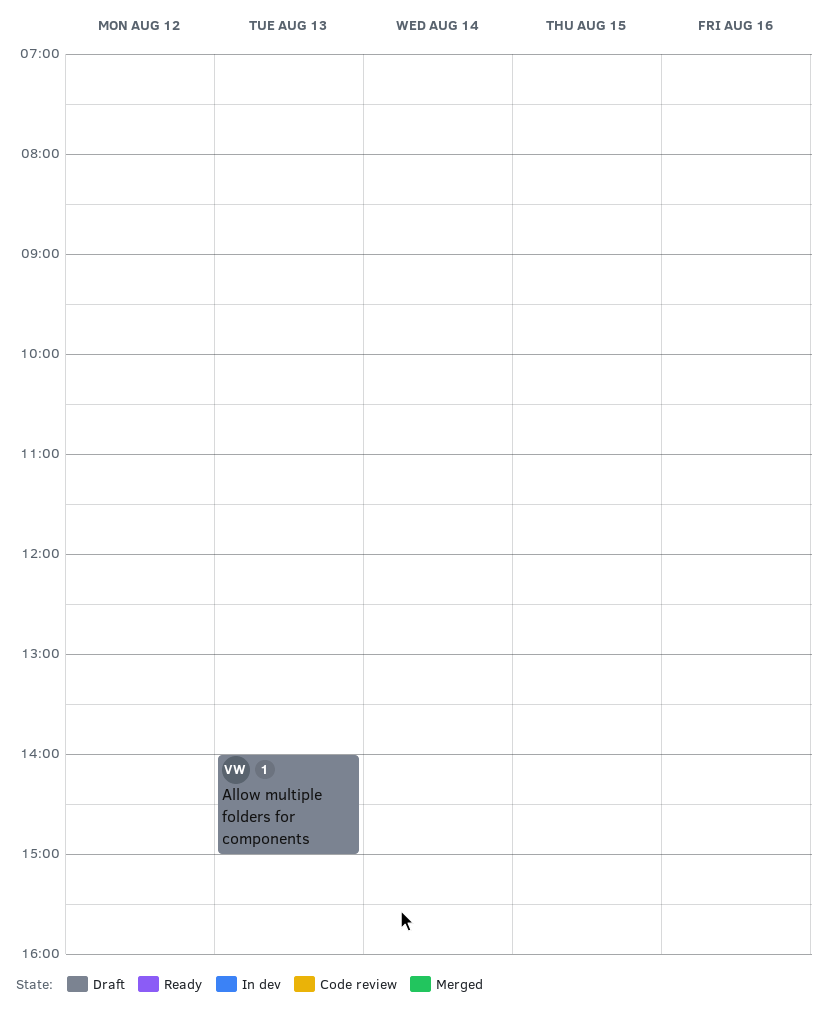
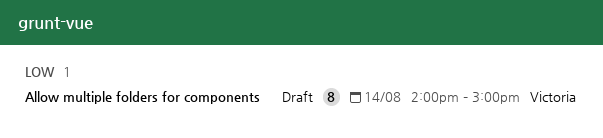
Allow multiple folders for components, estimate: 1 -> 8
Allow multiple folders for components, day: Aug 13 -> Aug 14

